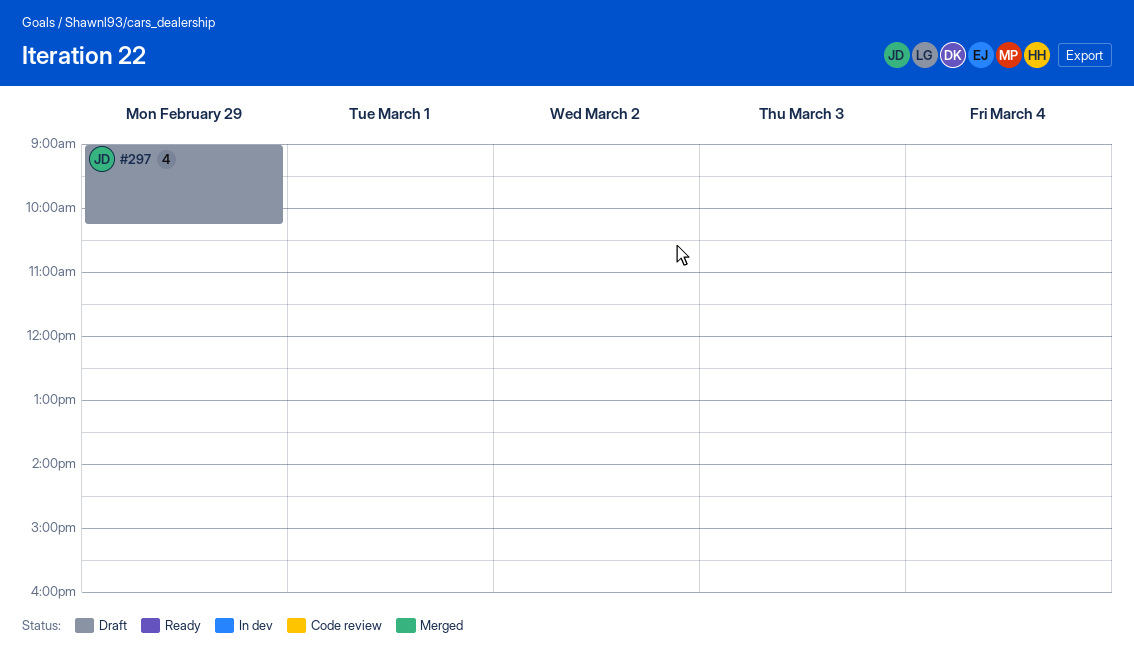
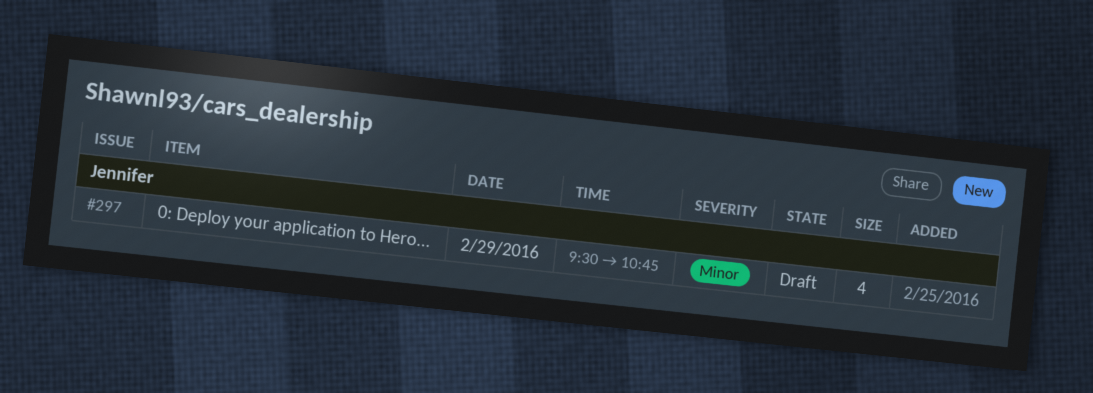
#297, begins: 09:00 -> 09:30
#297, ends: 10:15 -> 10:45

